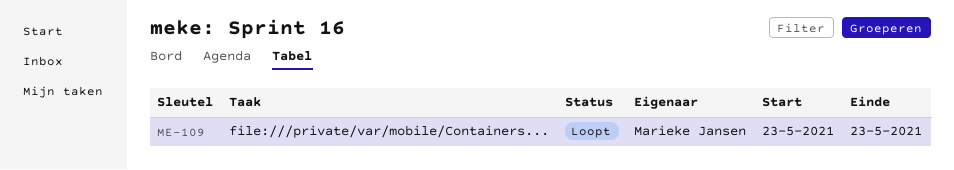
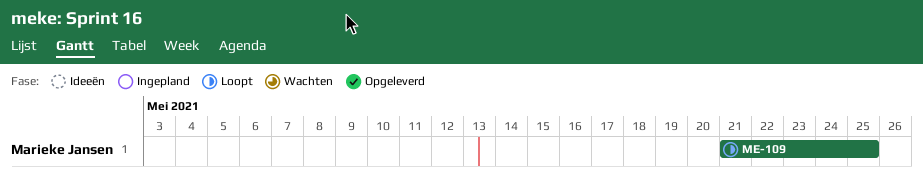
ME-109, start: May 23 -> May 21
ME-109, due: May 23 -> May 25

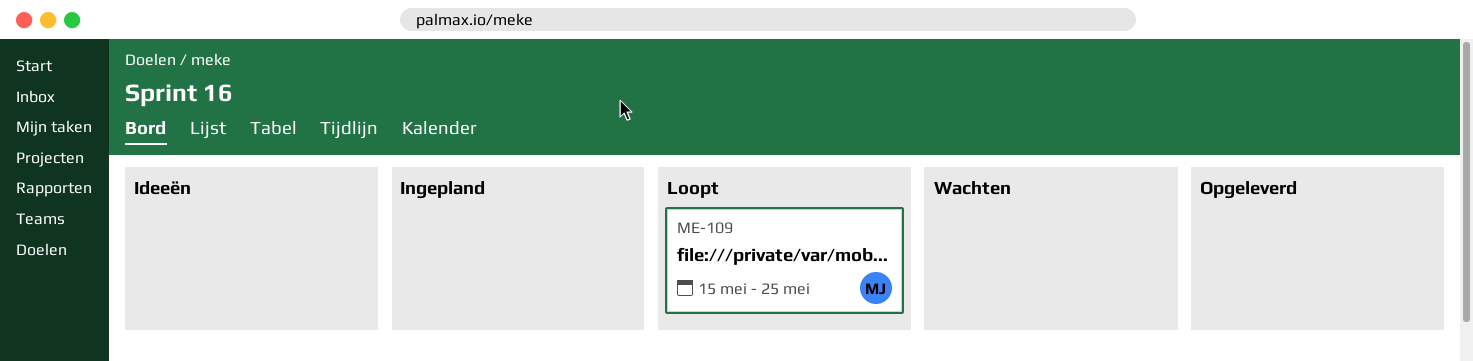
ME-109, start: May 21 -> May 15

